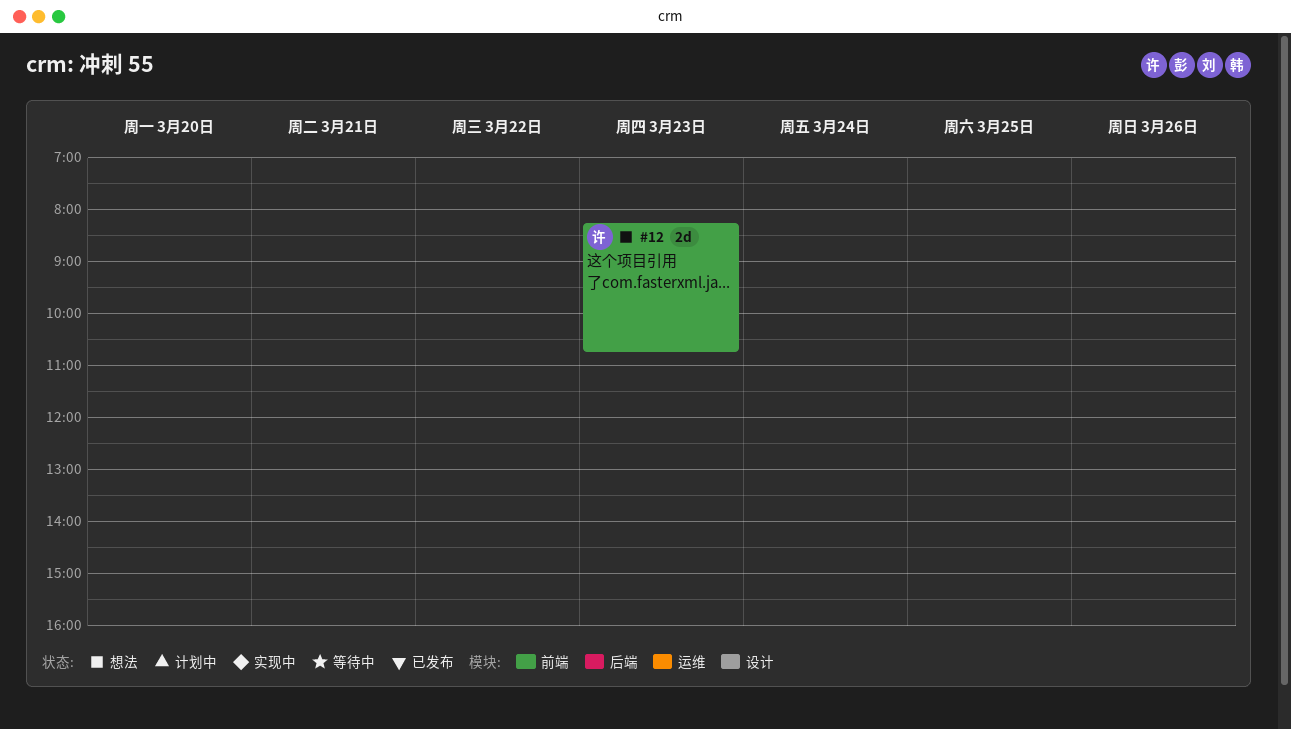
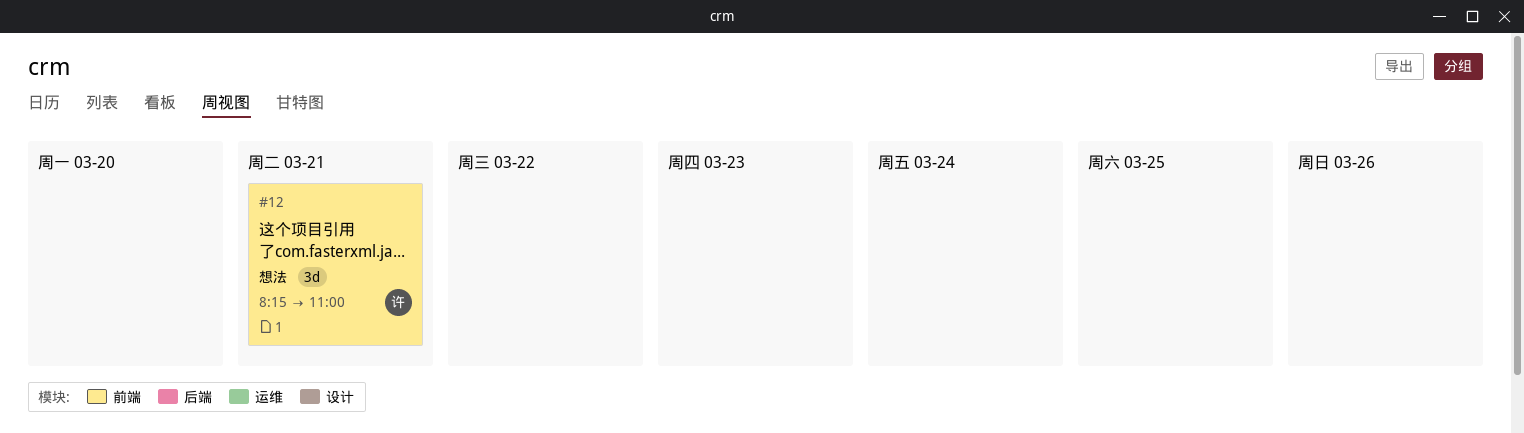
#12, estimate: 2d -> 3d
#12, day: Mar 23 -> Mar 21
#12, ends: 10:45 -> 11:00

